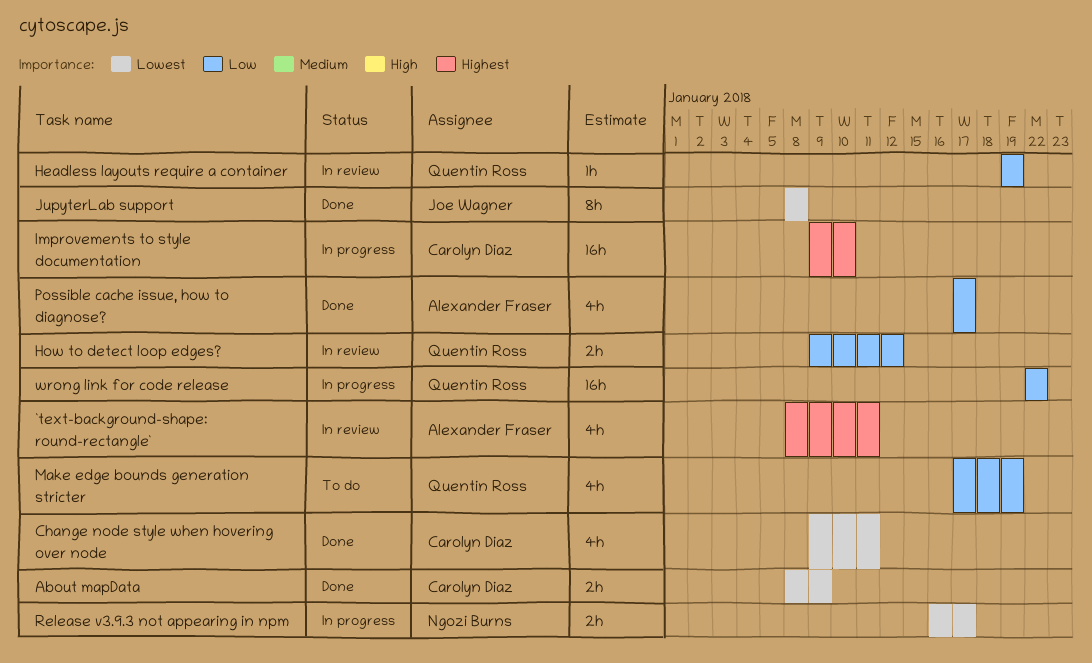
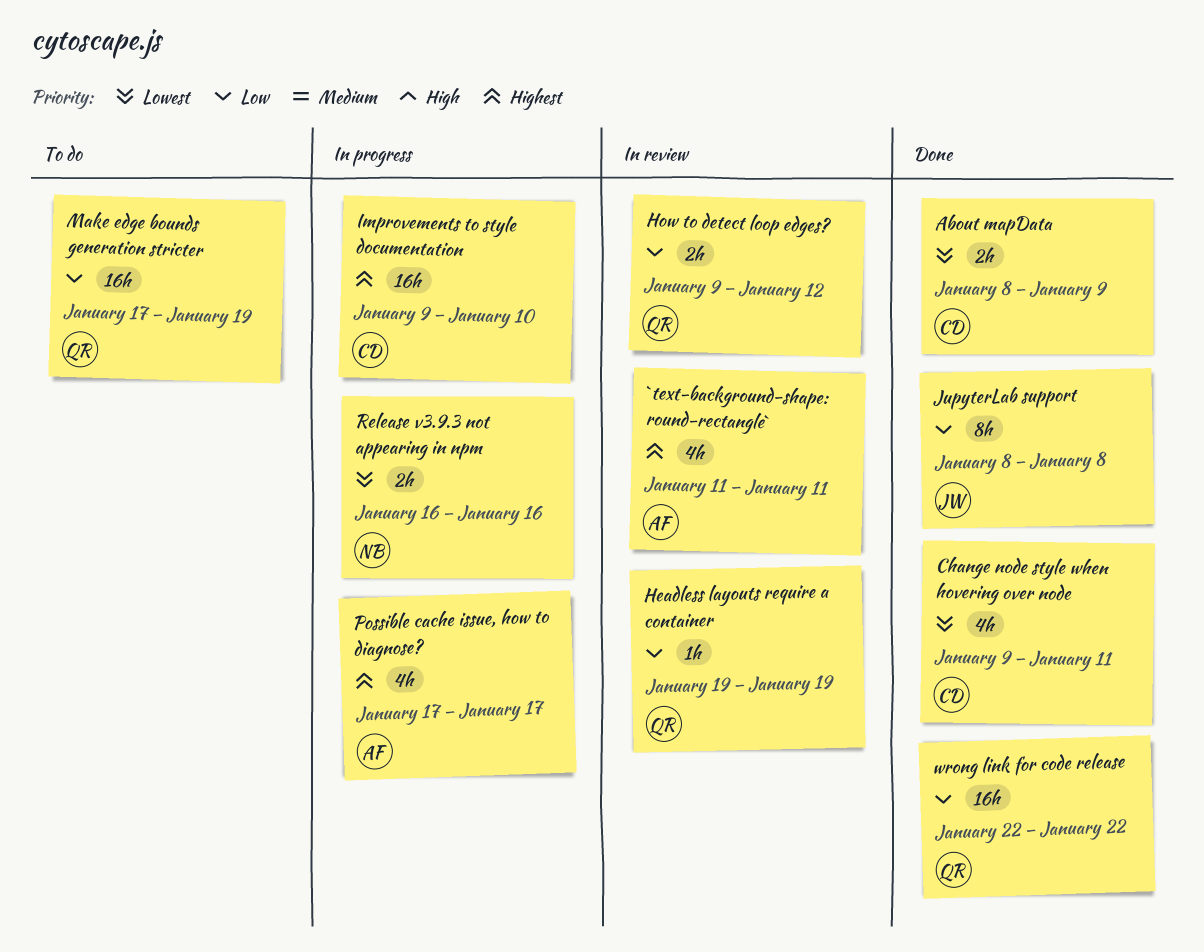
`text-background-shape: round-rectangle`, start: Jan 8 -> Jan 11
JupyterLab support, priority: Lowest -> Low
Make edge bounds generation stricter, estimate: 4h -> 16h
Possible cache issue, how to diagnose?, status: Done -> In progress
Possible cache issue, how to diagnose?, priority: Low -> Highest
Release v3.9.3 not appearing in npm, due: Jan 17 -> Jan 16
wrong link for code release, status: In progress -> Done

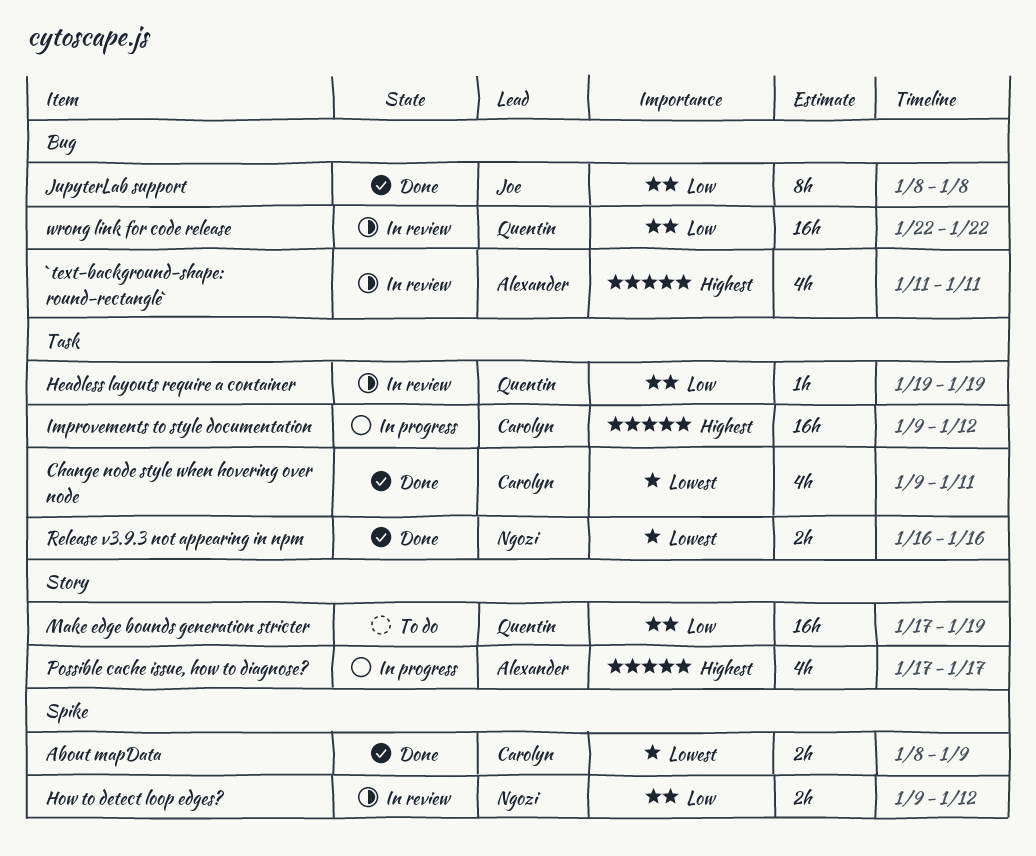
How to detect loop edges?, owner: Quentin -> Ngozi
Improvements to style documentation, due: Jan 10 -> Jan 12
Release v3.9.3 not appearing in npm, status: In progress -> Done
wrong link for code release, status: Done -> In review

